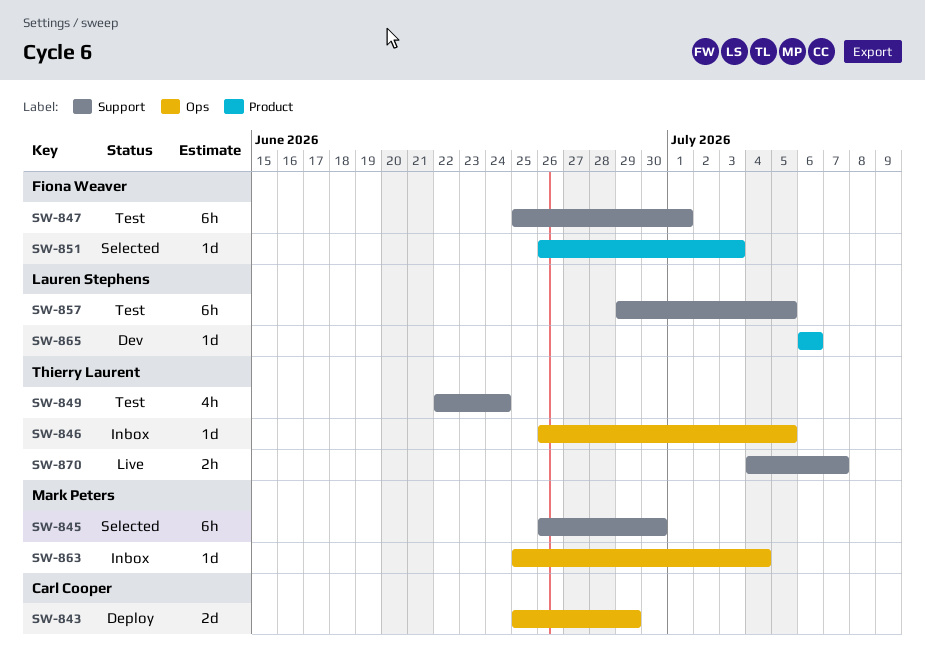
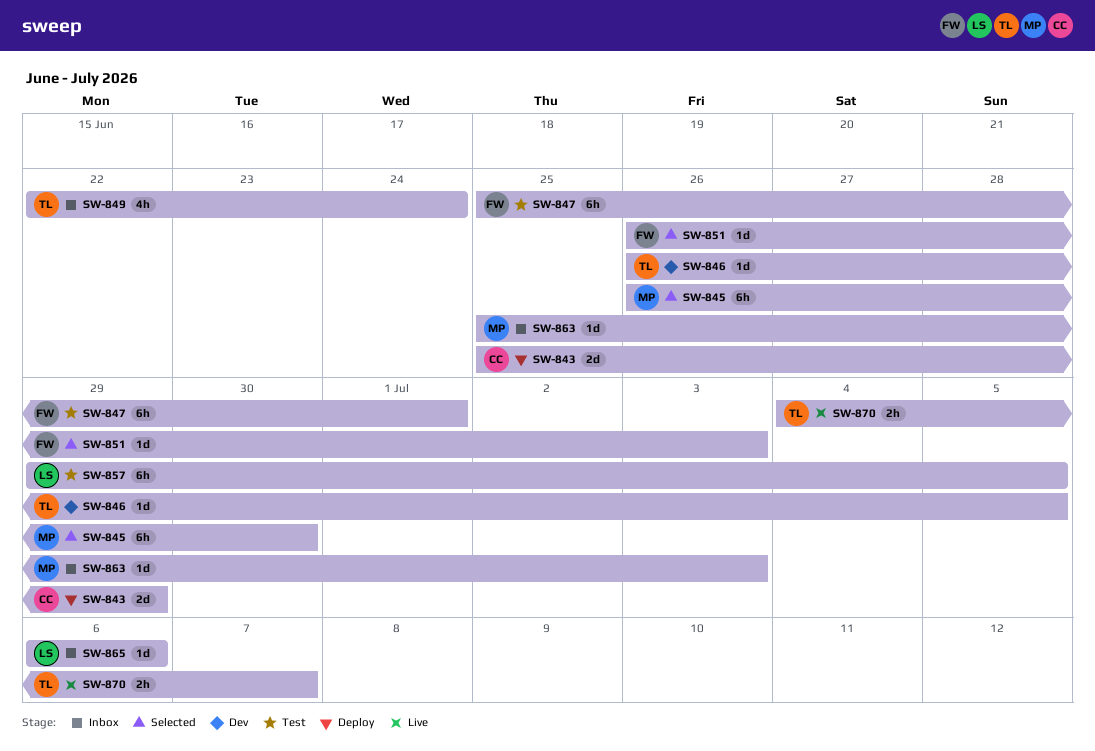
SW-846, status: Inbox -> Dev
SW-849, status: Test -> Inbox
SW-863, due: Jul 4 -> Jul 3
SW-865, status: Dev -> Inbox

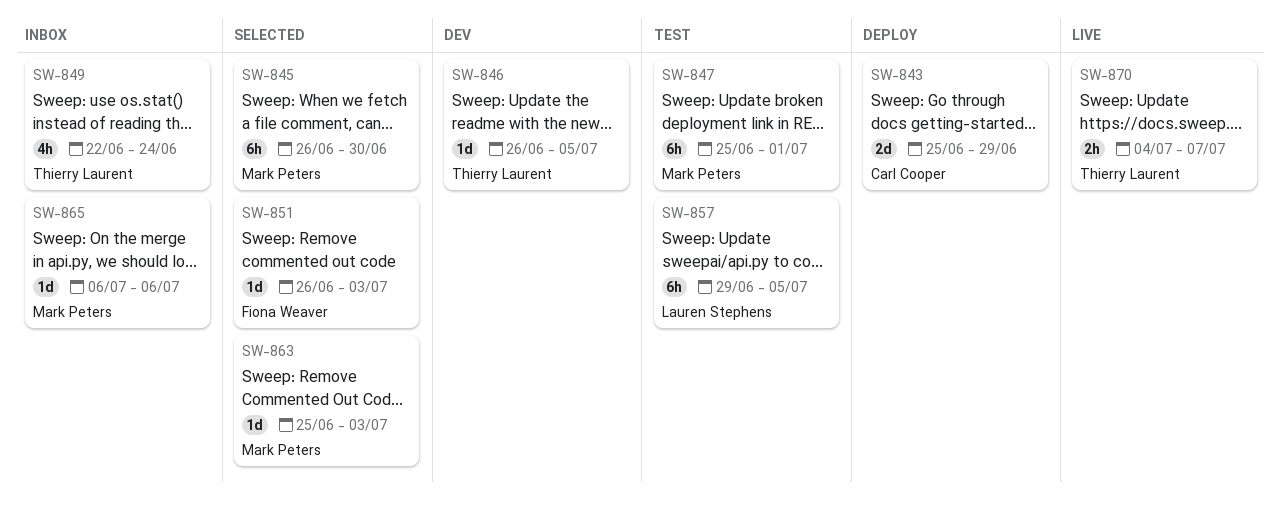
SW-847, owner: Fiona Weaver -> Mark Peters
SW-863, status: Inbox -> Selected
SW-865, owner: Lauren Stephens -> Mark Peters

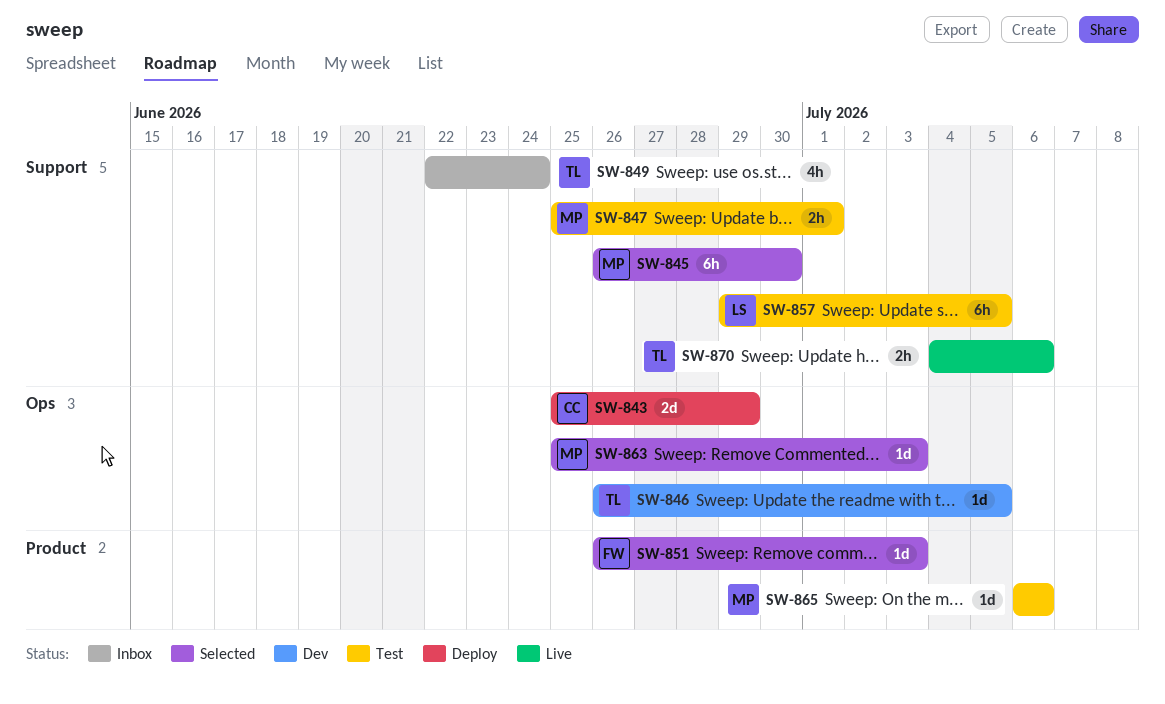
SW-847, estimate: 6h -> 2h
SW-865, status: Inbox -> Test
SW-870, due: Jul 7 -> Jul 6

